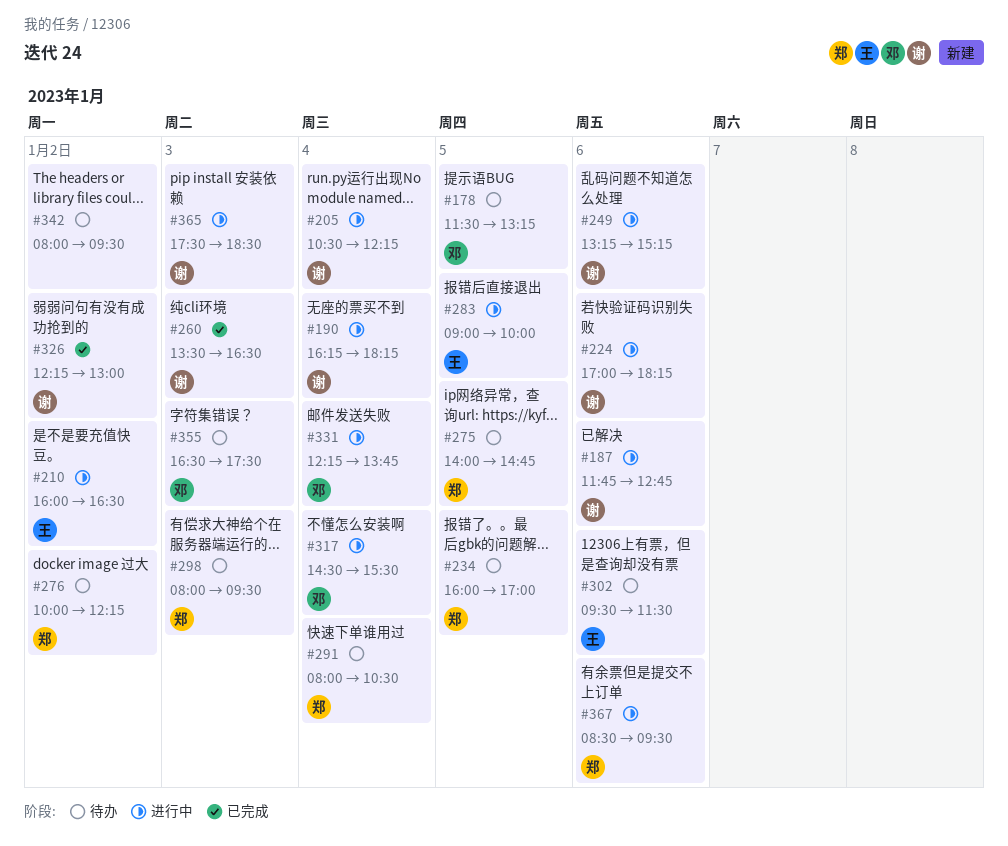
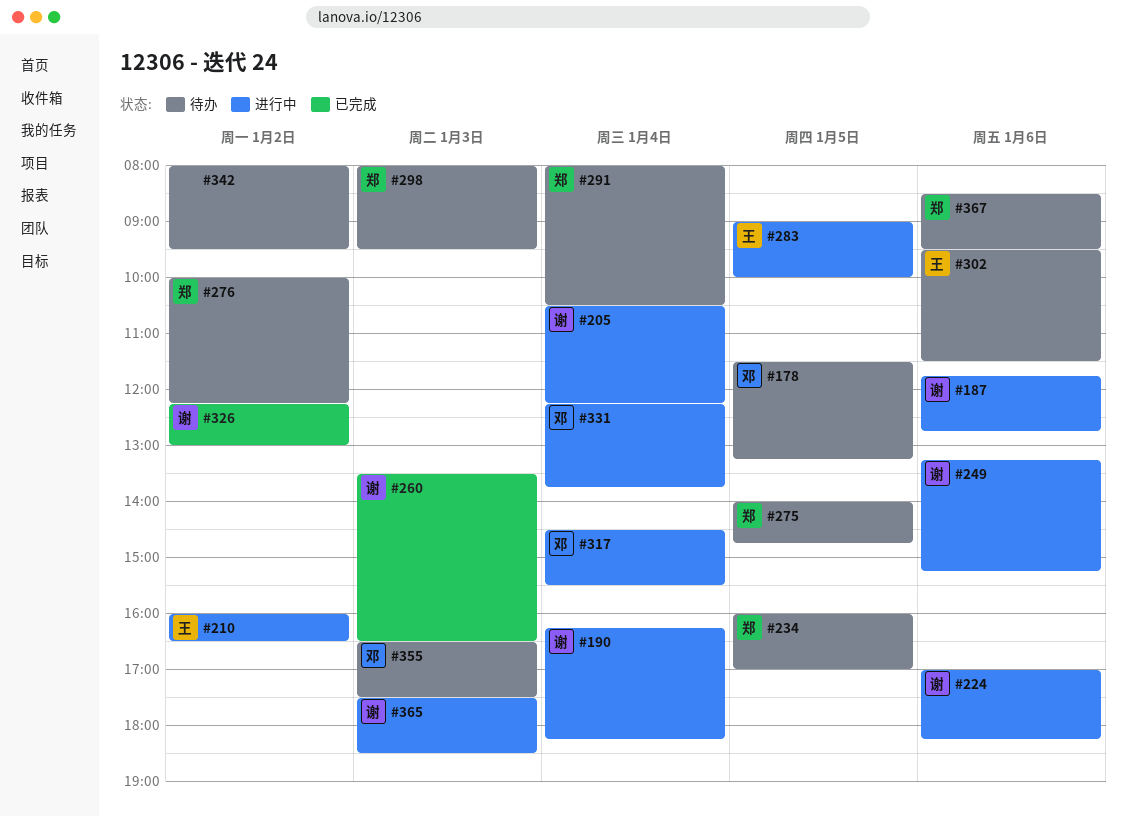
#367, status: 进行中 -> 待办

